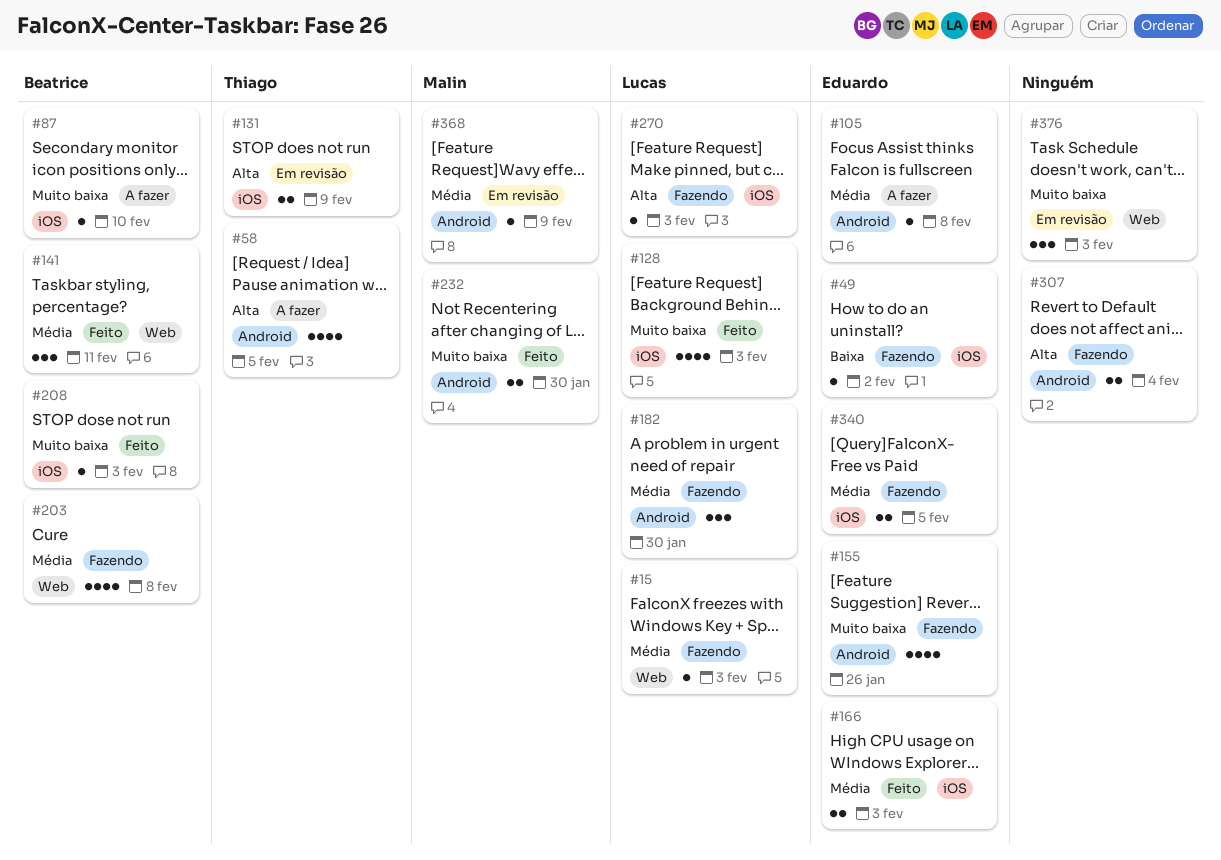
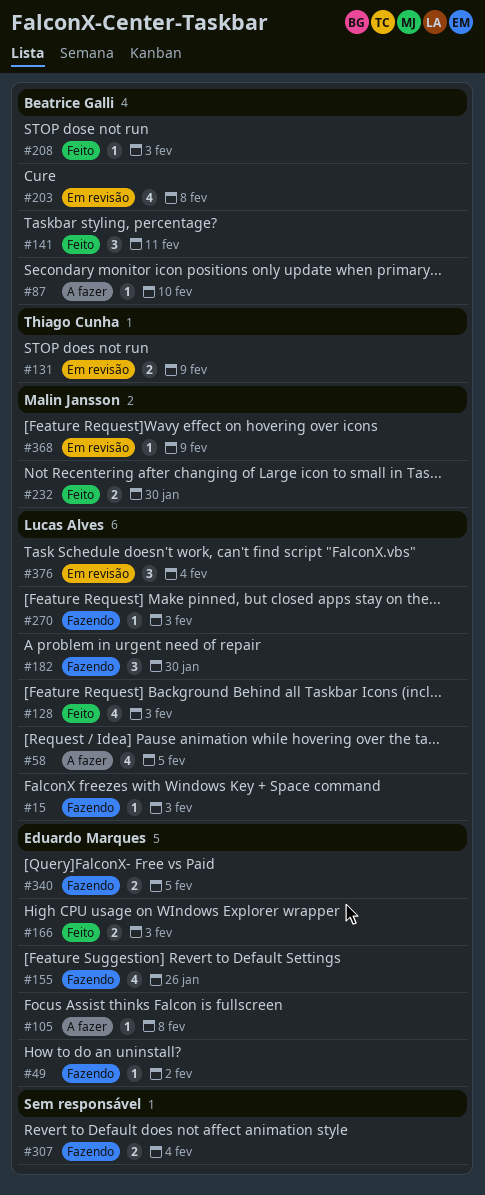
#58, owner: Thiago Cunha -> Lucas Alves
#203, status: Fazendo -> Em revisão
#376, owner: none -> Lucas Alves
#376, due: Feb 3 -> Feb 4

